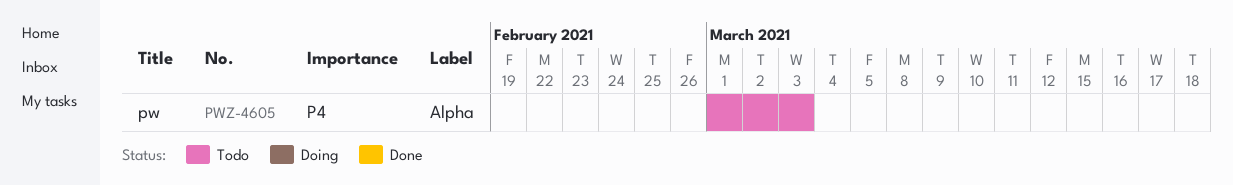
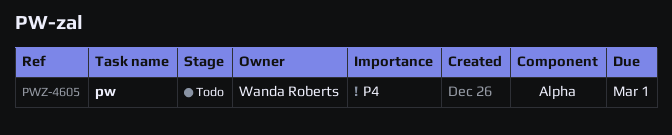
PWZ-4605, due: Mar 3 -> Mar 1

